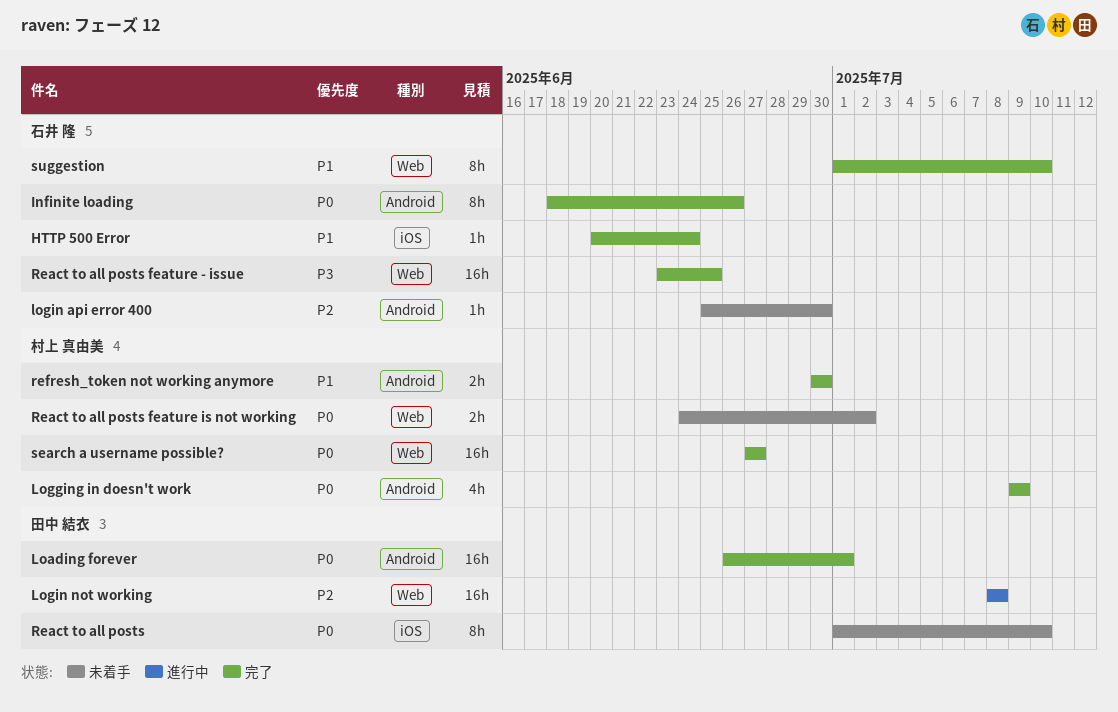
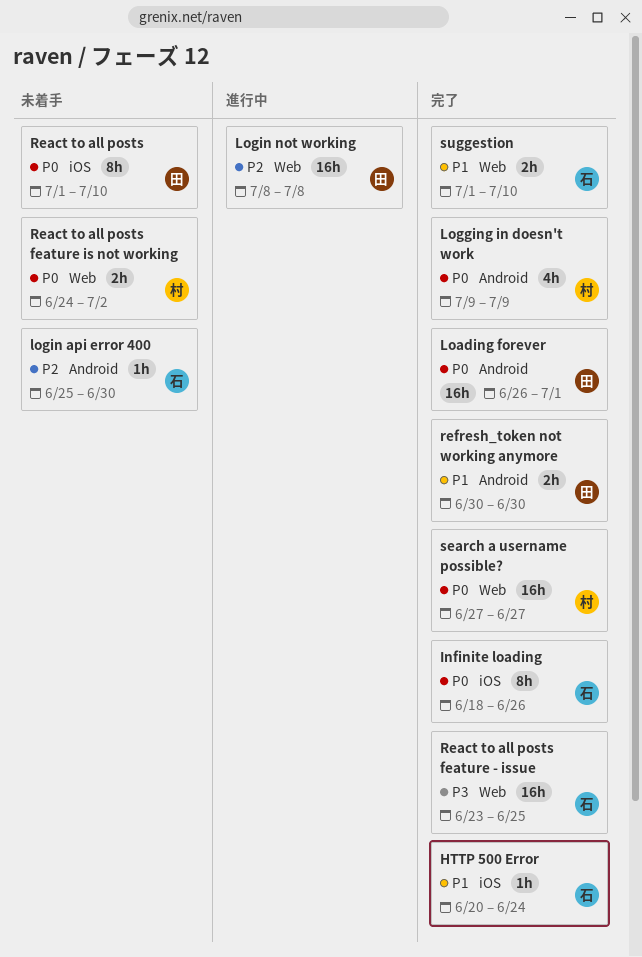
Infinite loading, label: Android -> iOS
refresh_token not working anymore, owner: 村上 真由美 -> 田中 結衣
suggestion, estimate: 8h -> 2h

